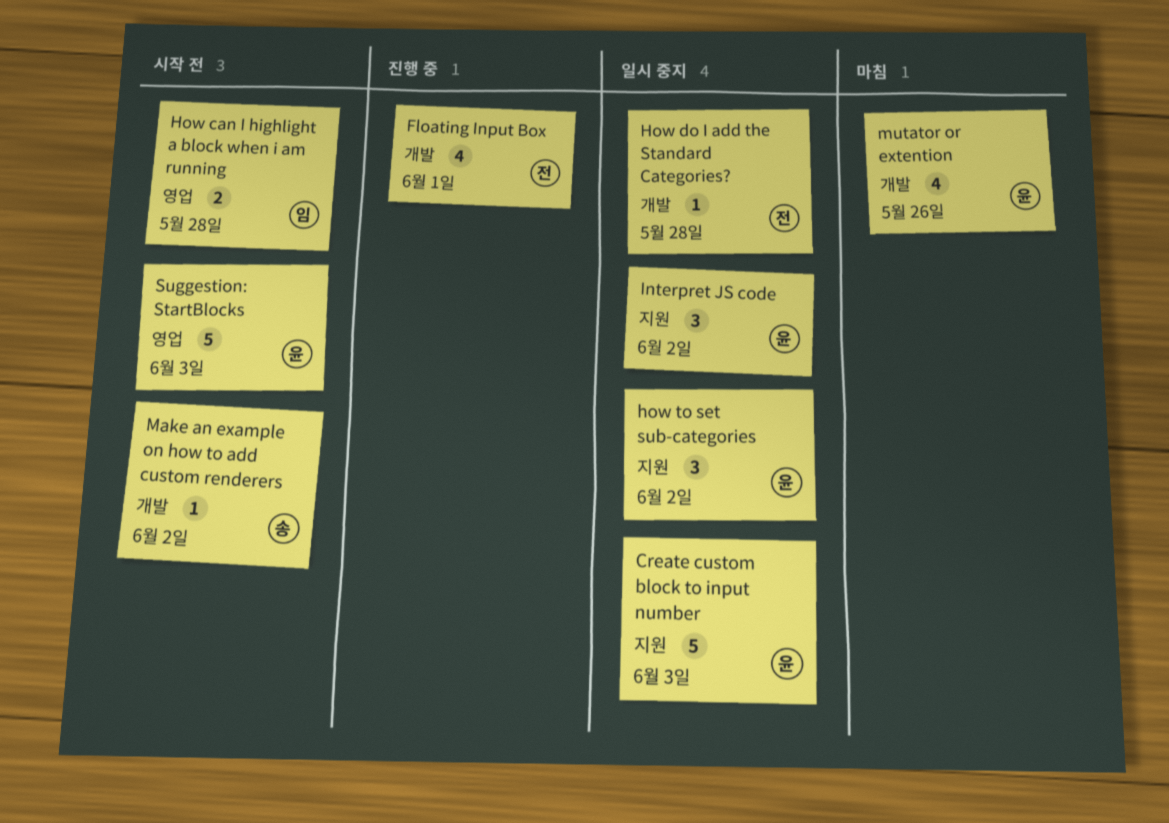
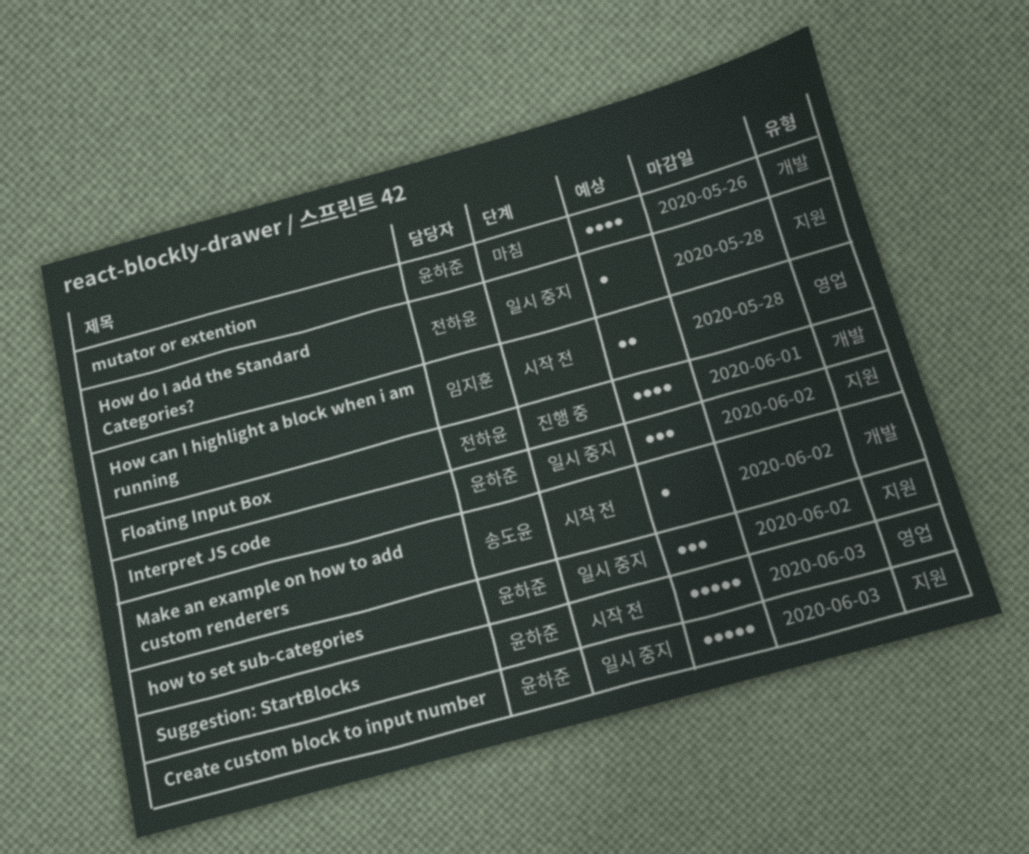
How do I add the Standard Categories?, label: 개발 -> 지원

